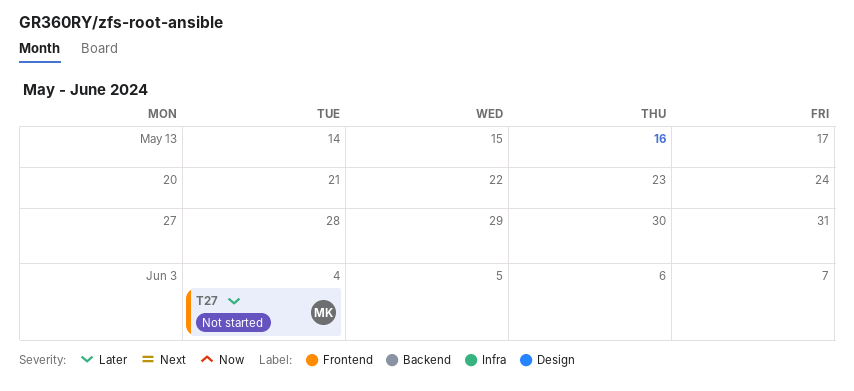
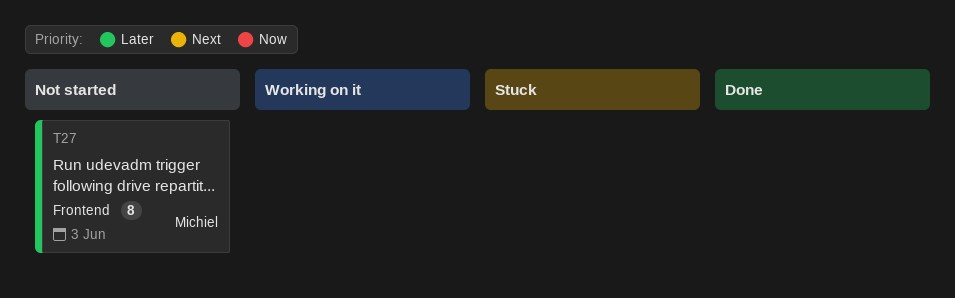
T27, due: Jun 4 -> Jun 3

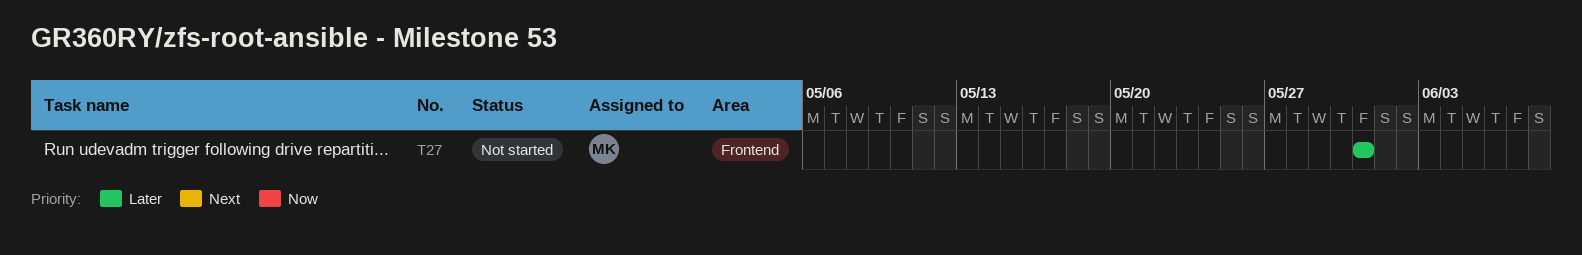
T27, due: Jun 3 -> May 31

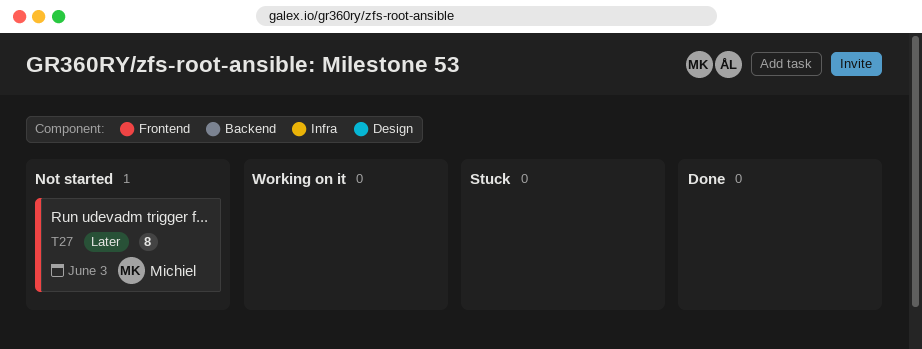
T27, due: May 31 -> Jun 3

